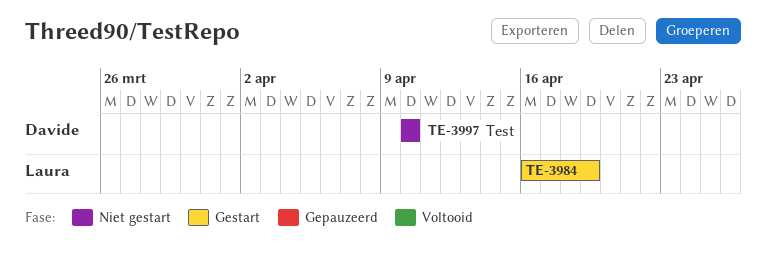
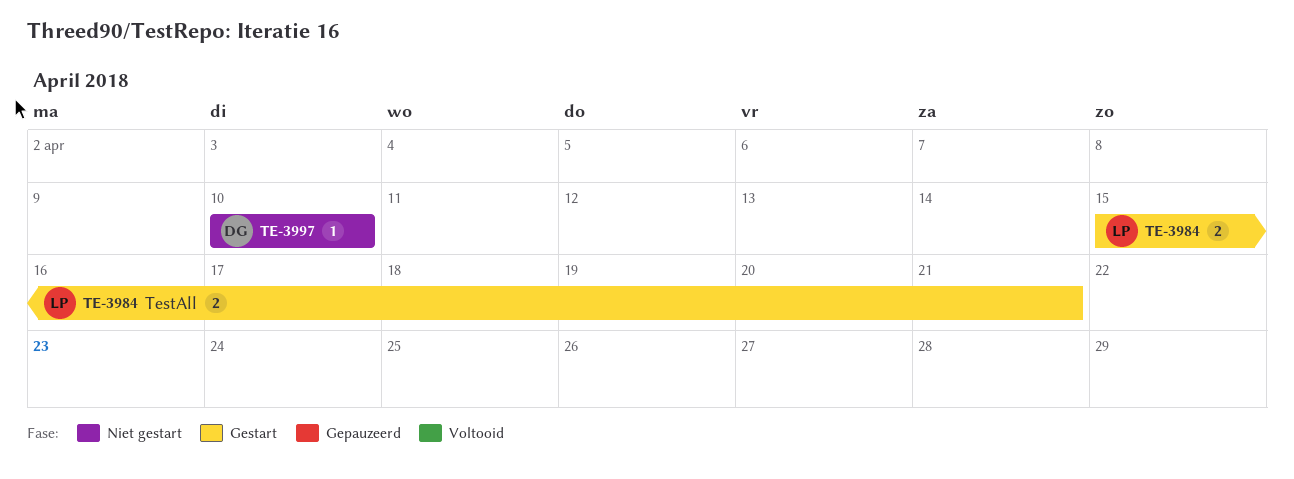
TE-3984, start: Apr 16 -> Apr 15
TE-3984, due: Apr 19 -> Apr 21

